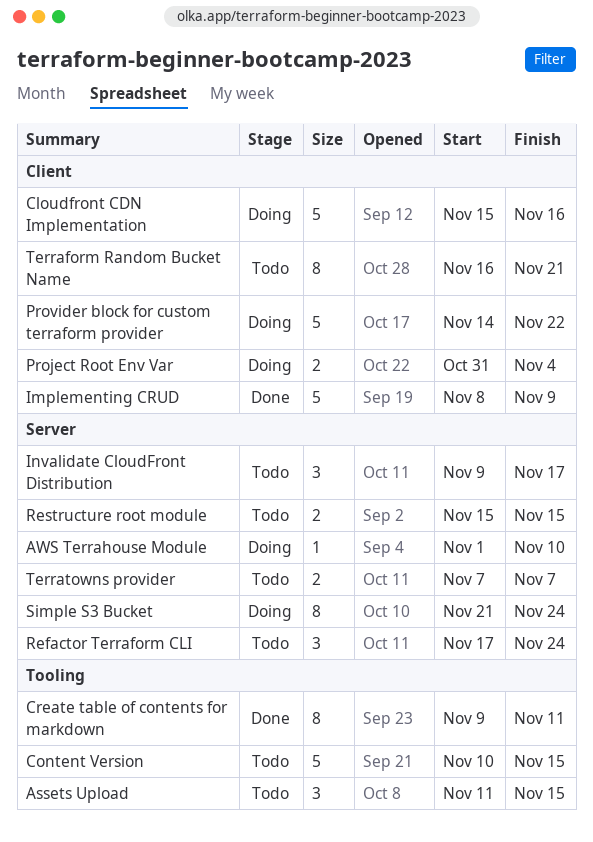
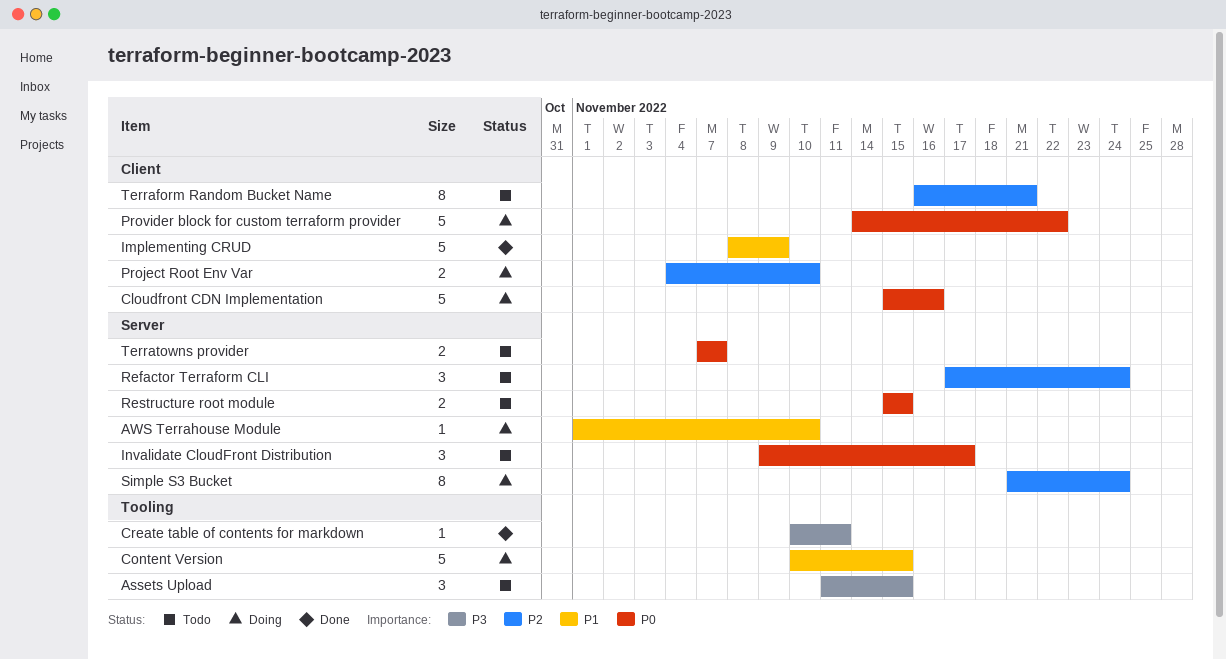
Content Version, status: Todo -> Doing
Create table of contents for markdown, estimate: 8 -> 1
Create table of contents for markdown, start: Nov 9 -> Nov 10
Project Root Env Var, start: Oct 31 -> Nov 4
Project Root Env Var, due: Nov 4 -> Nov 10

